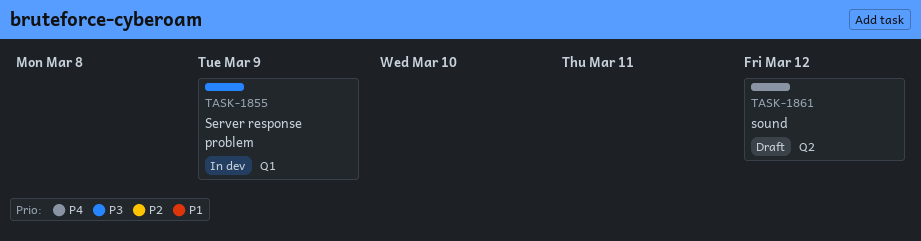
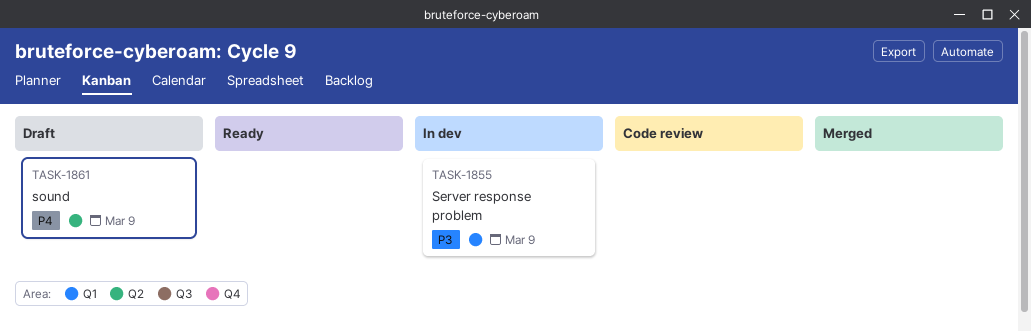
TASK-1861, due: Mar 12 -> Mar 9

